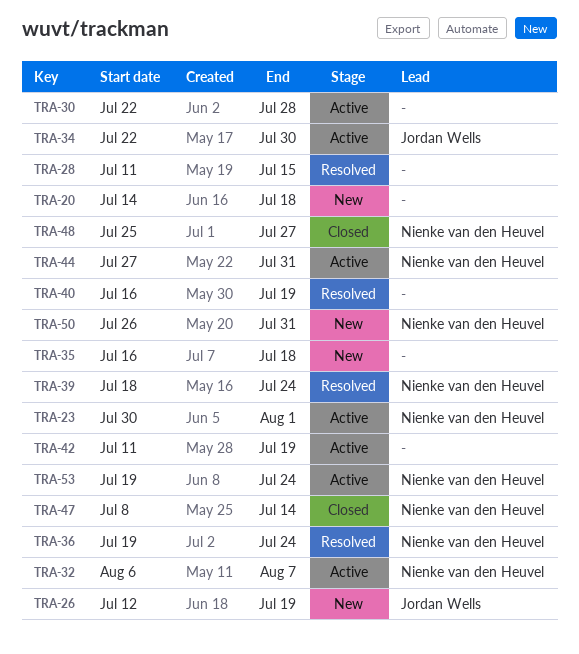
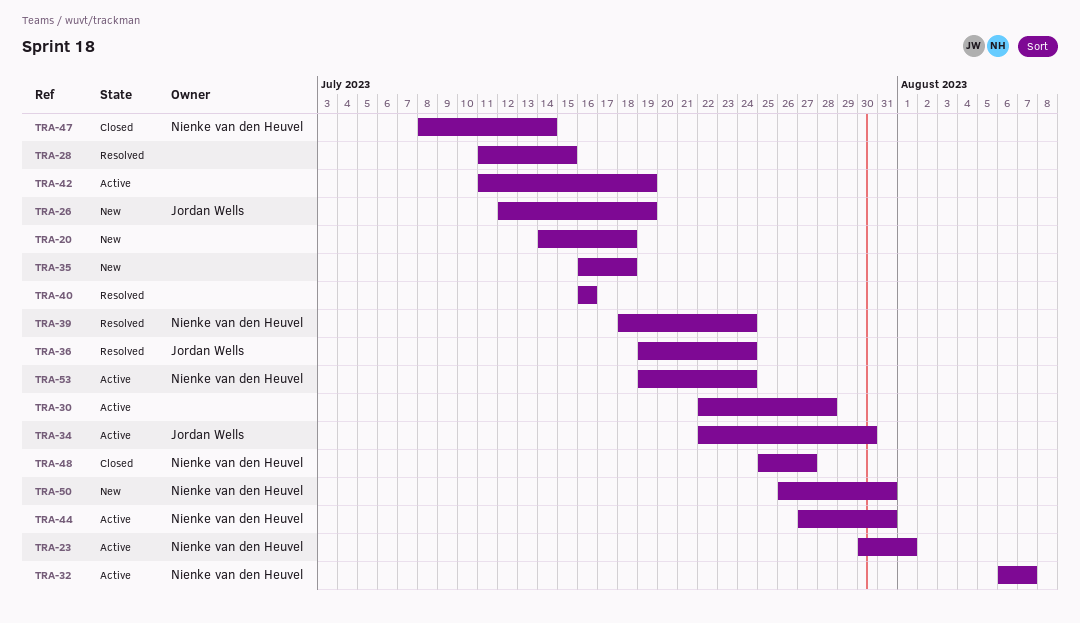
TRA-36, owner: Nienke van den Heuvel -> Jordan Wells
TRA-40, due: Jul 19 -> Jul 16

